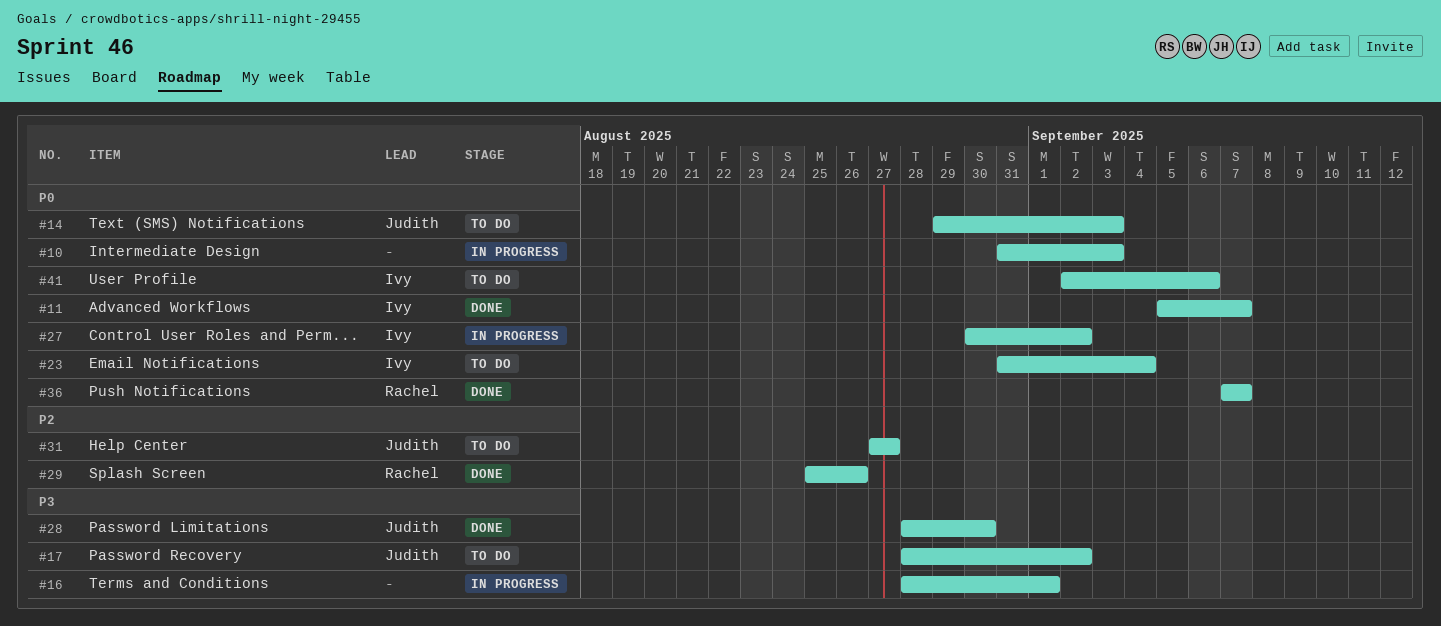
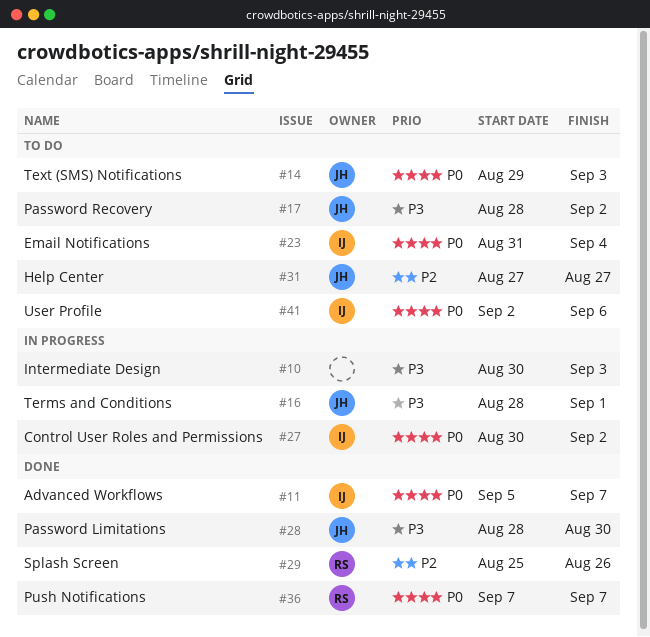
#10, priority: P0 -> P3
#10, start: Aug 31 -> Aug 30
#16, owner: none -> Judith

